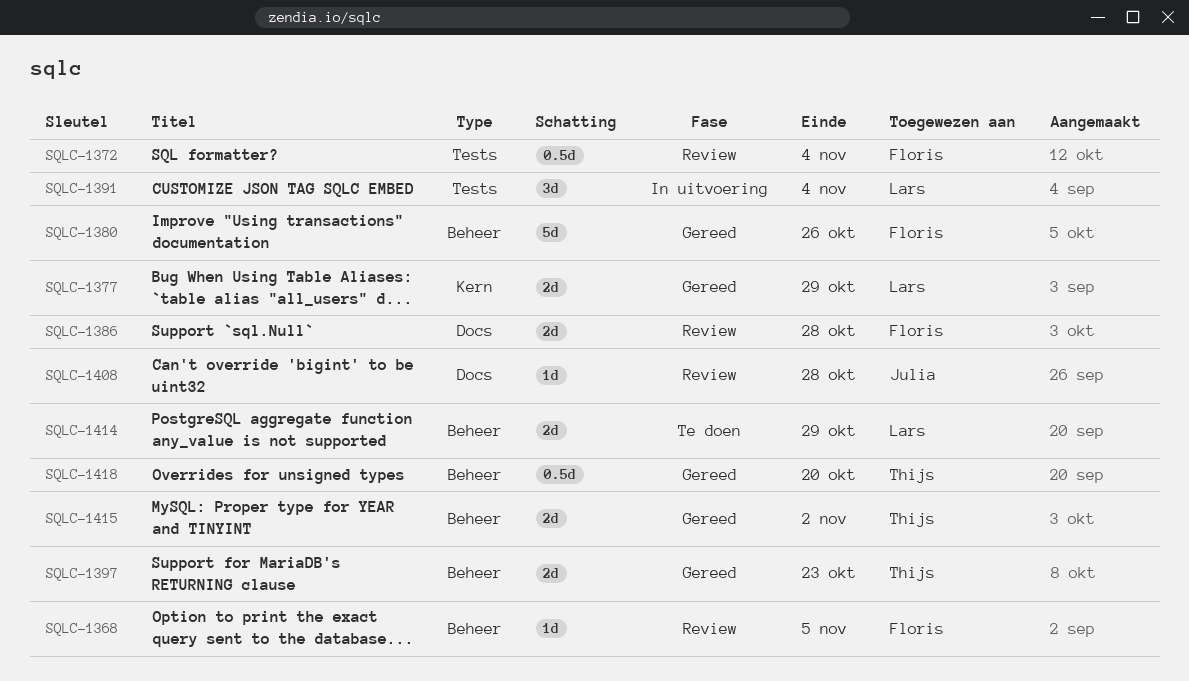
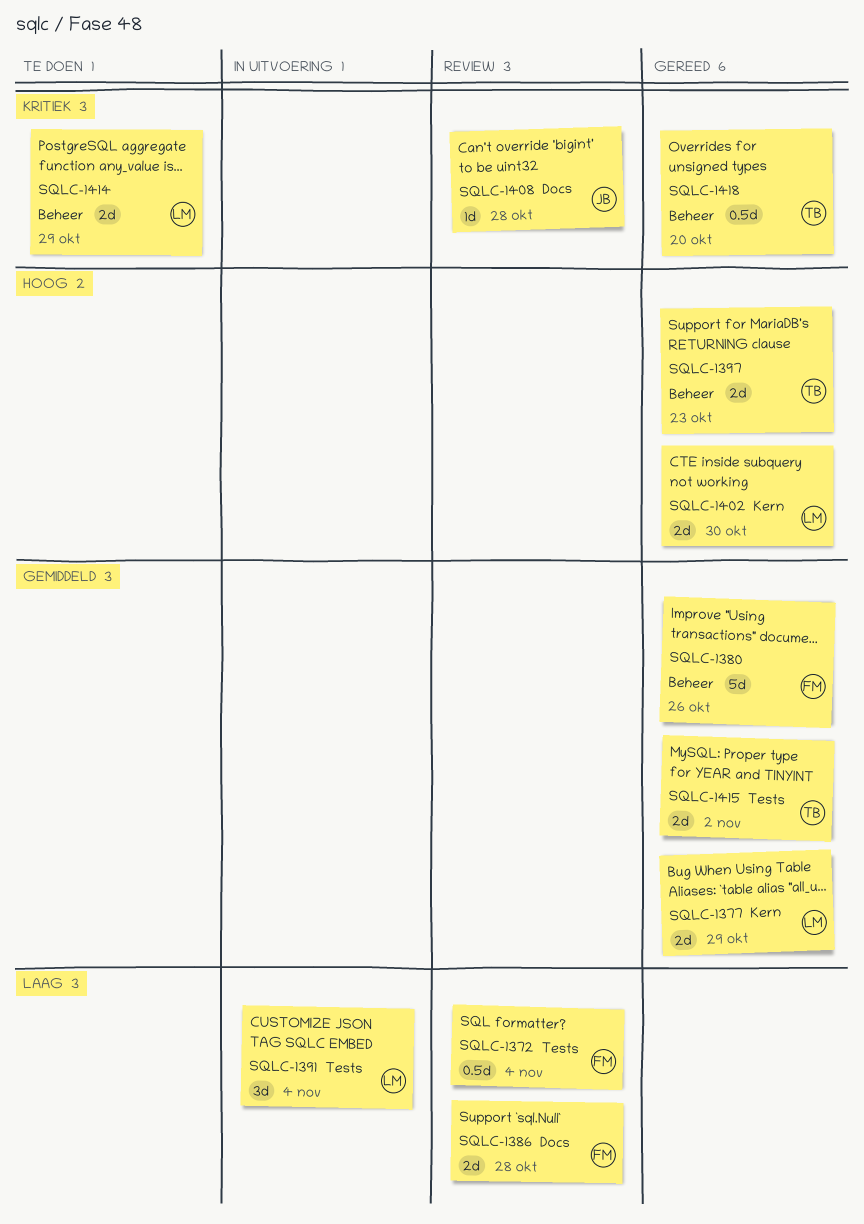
SQLC-1368: present -> none
SQLC-1402: none -> present
SQLC-1415, label: Beheer -> Tests

